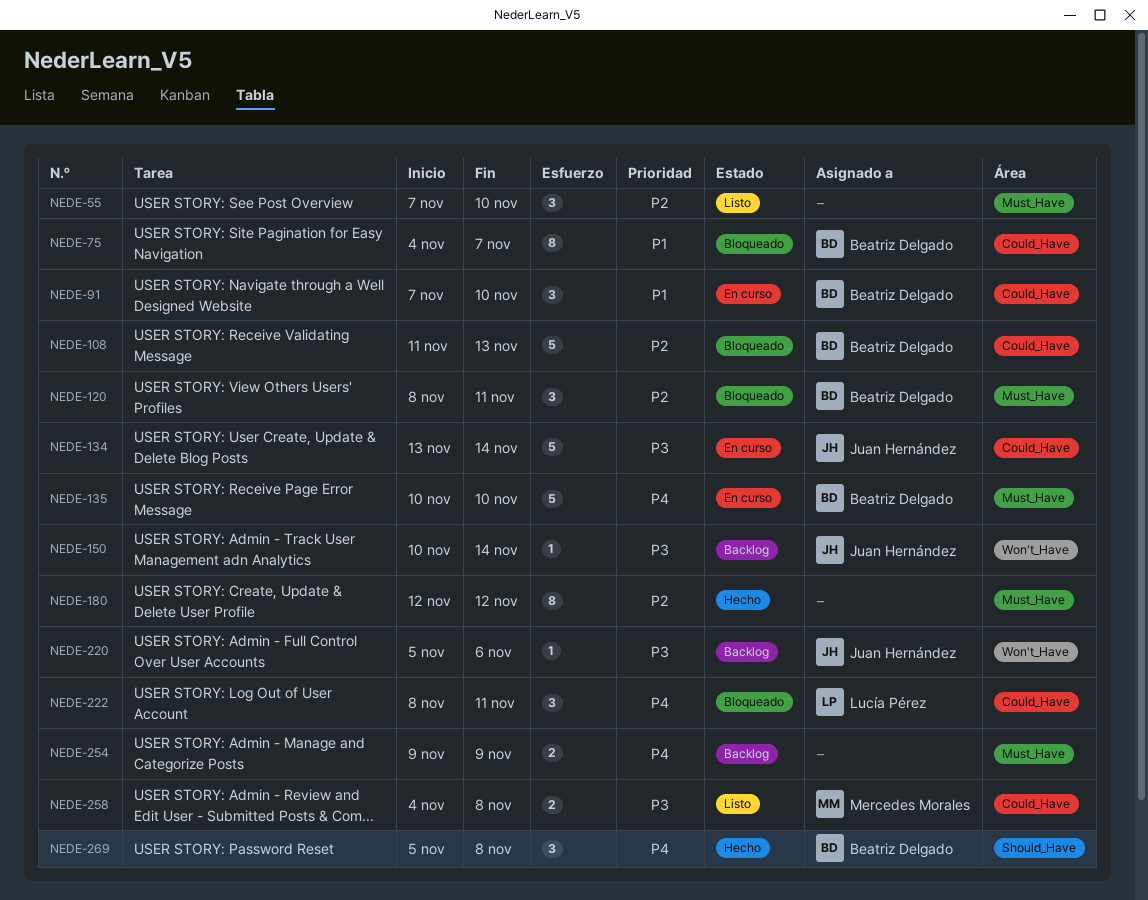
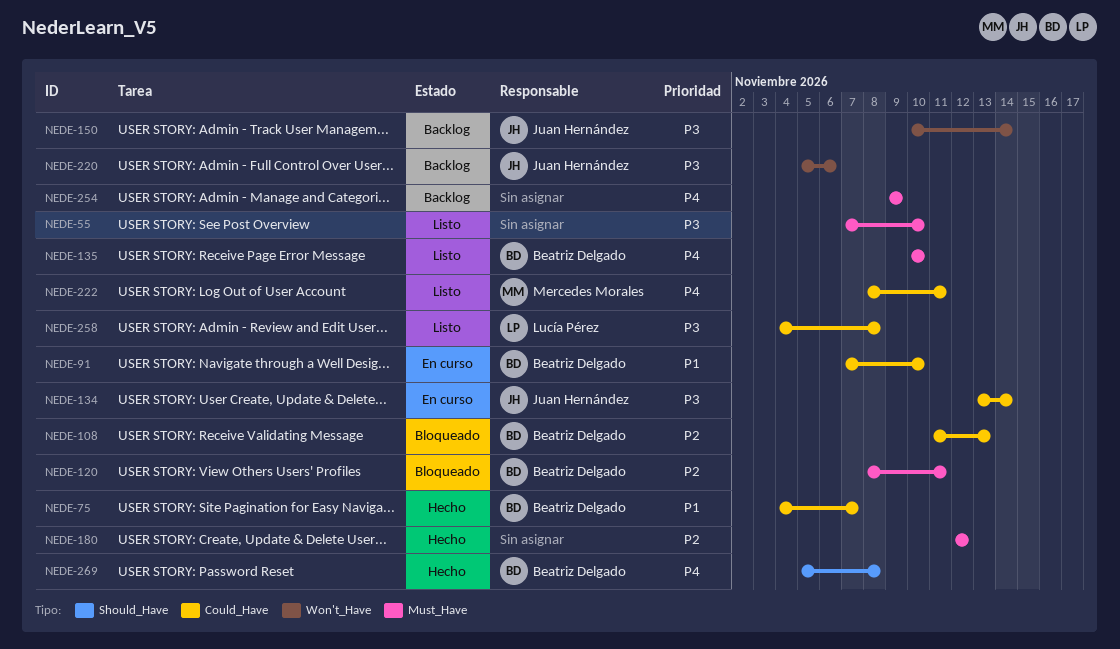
NEDE-55, priority: P2 -> P3
NEDE-75, status: Bloqueado -> Hecho
NEDE-135, status: En curso -> Listo
NEDE-222, status: Bloqueado -> Listo
NEDE-222, owner: Lucía Pérez -> Mercedes Morales
NEDE-258, owner: Mercedes Morales -> Lucía Pérez

